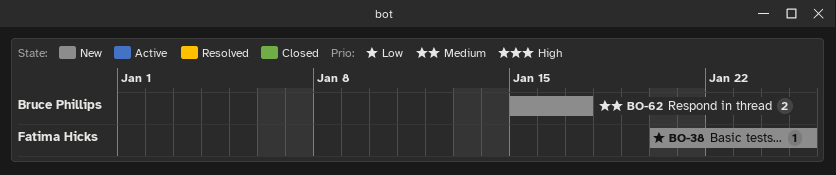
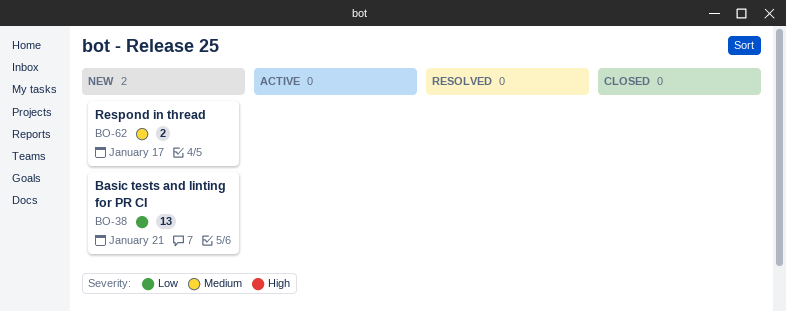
BO-38, estimate: 1 -> 13
BO-38, due: Jan 25 -> Jan 21

